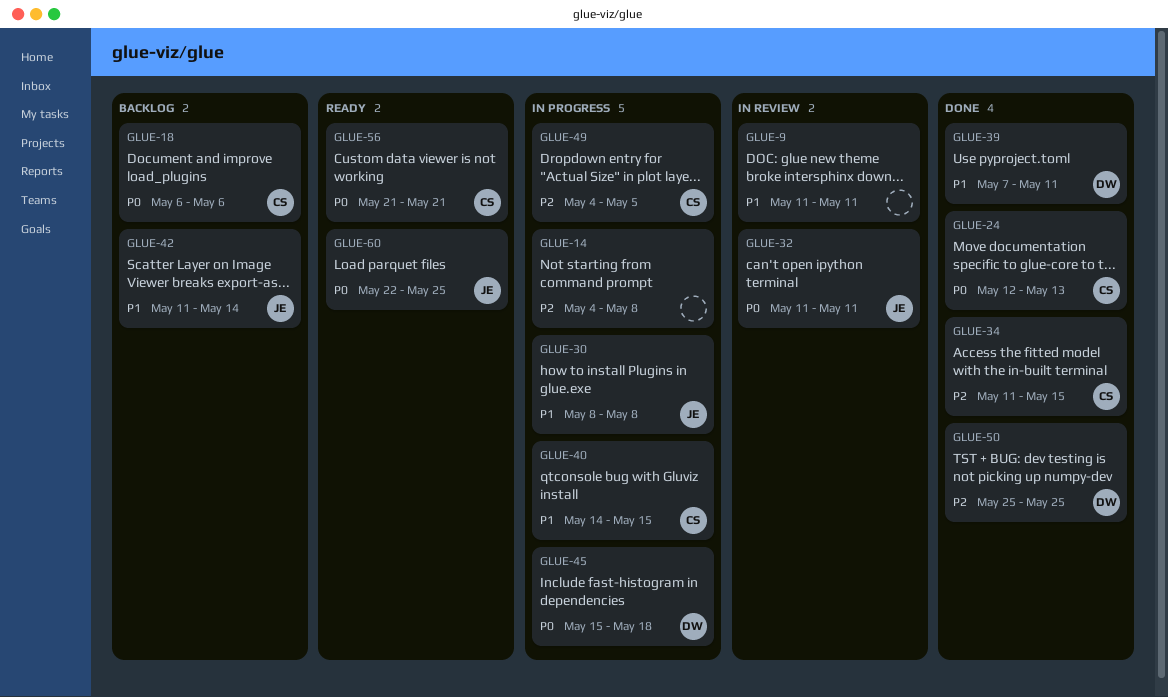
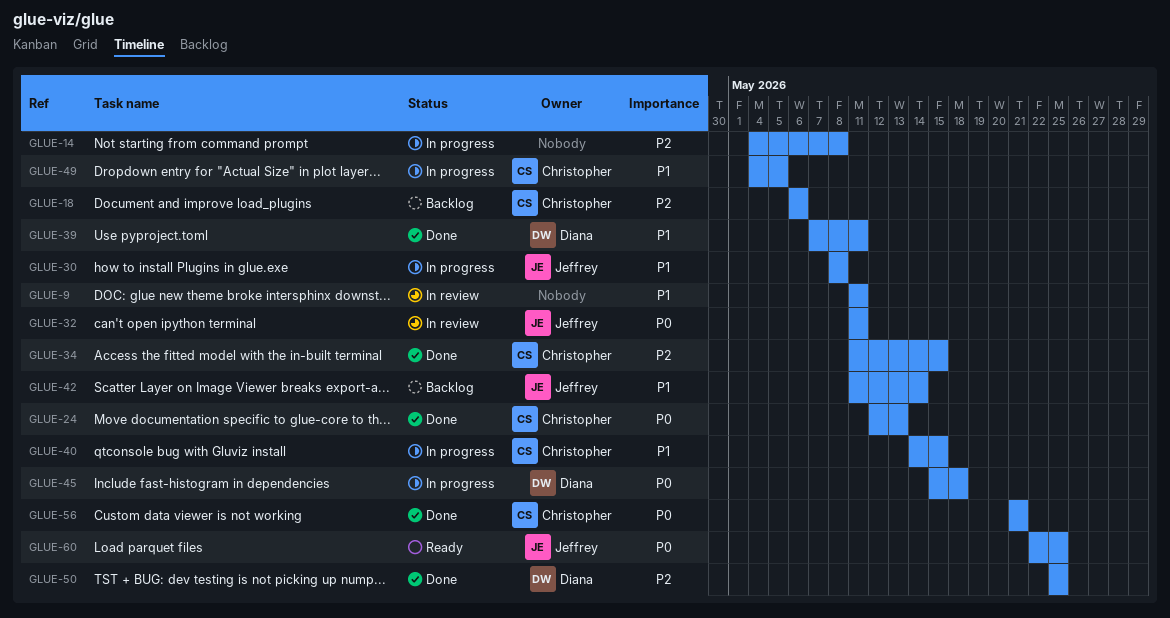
GLUE-18, priority: P0 -> P2
GLUE-49, priority: P2 -> P1
GLUE-56, status: Ready -> Done

